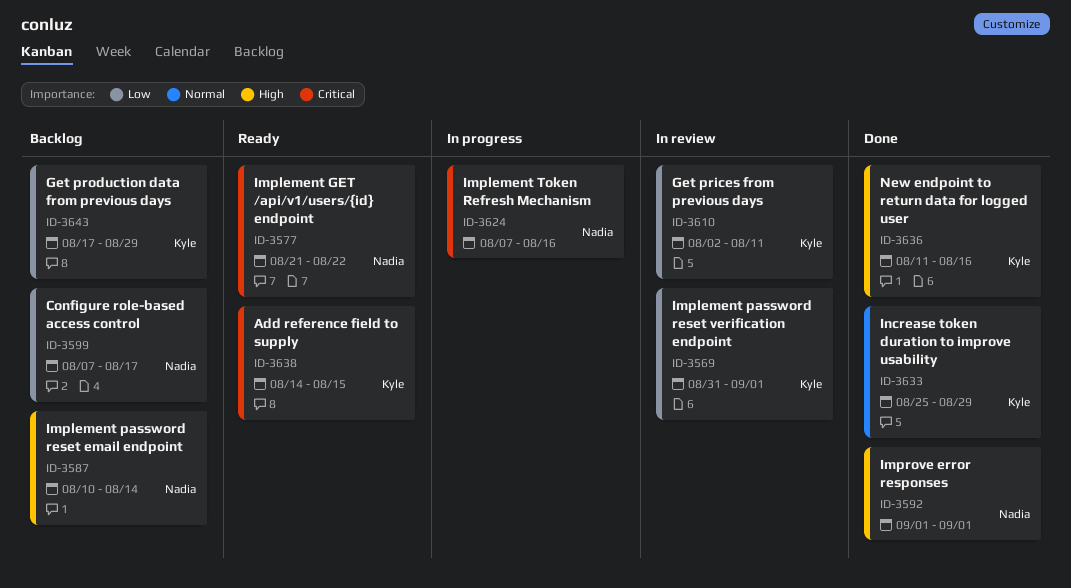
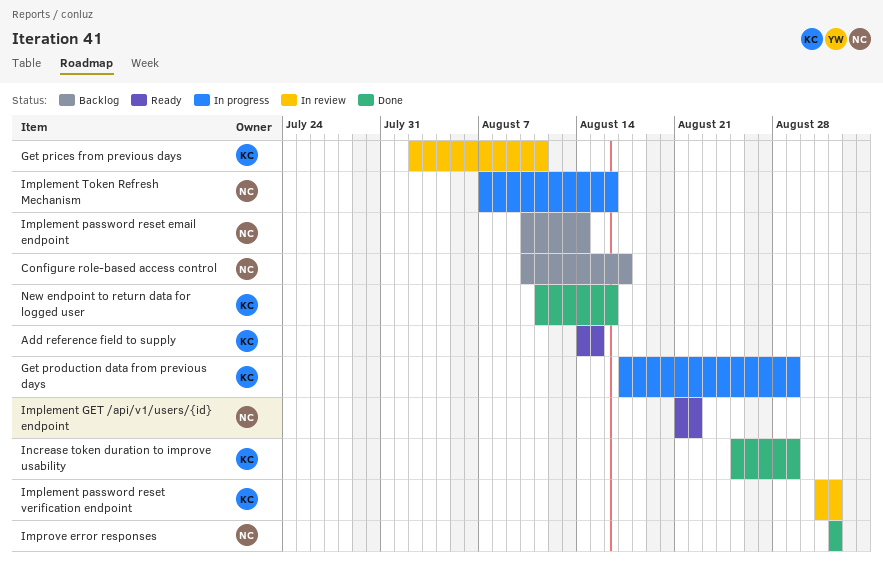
Configure role-based access control, start: Aug 7 -> Aug 10
Get production data from previous days, status: Backlog -> In progress

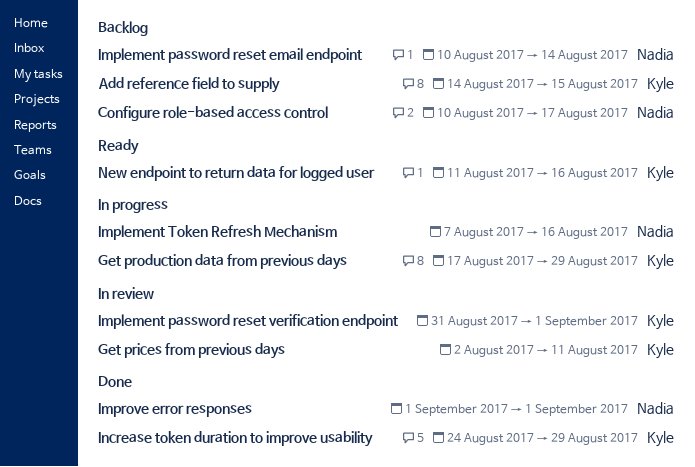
Add reference field to supply, status: Ready -> Backlog
Implement GET /api/v1/users/{id} endpoint: present -> none
Increase token duration to improve usability, start: Aug 25 -> Aug 24
New endpoint to return data for logged user, status: Done -> Ready

